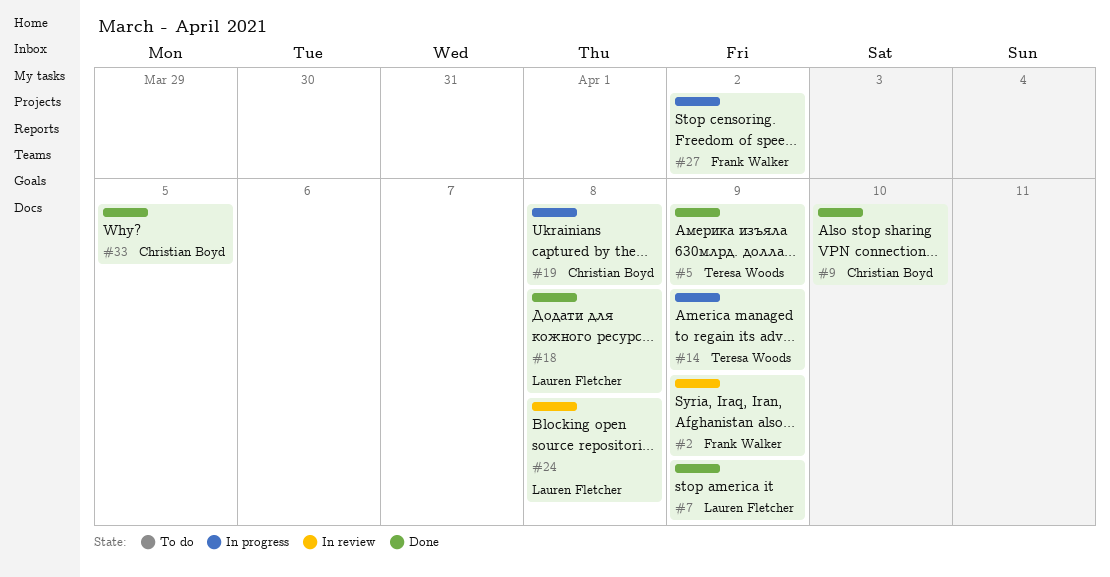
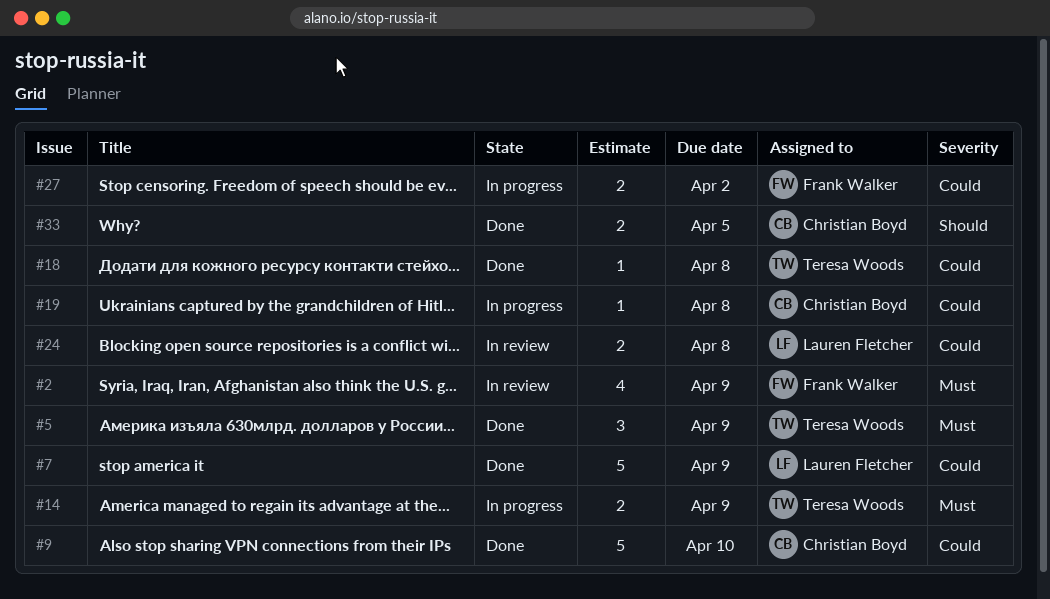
#18, owner: Lauren Fletcher -> Teresa Woods

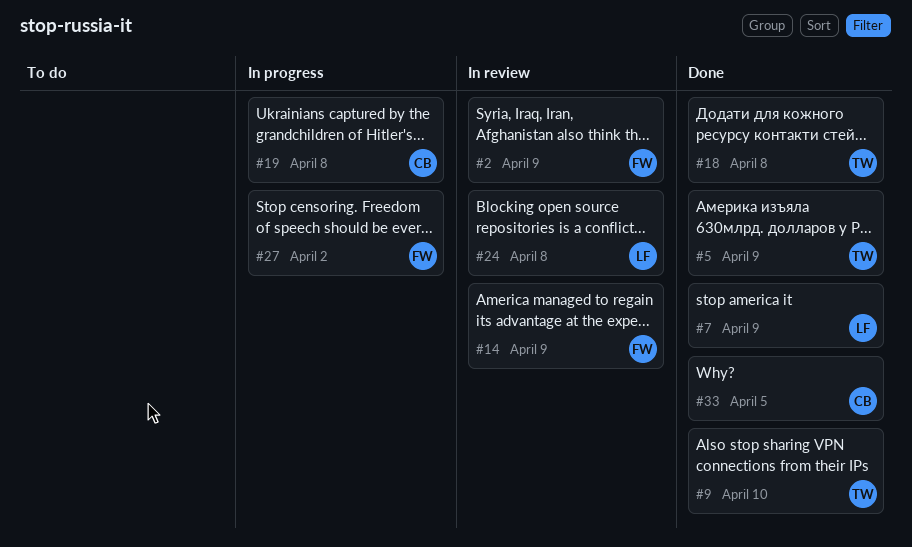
#9, owner: Christian Boyd -> Teresa Woods
#14, status: In progress -> In review
#14, owner: Teresa Woods -> Frank Walker

